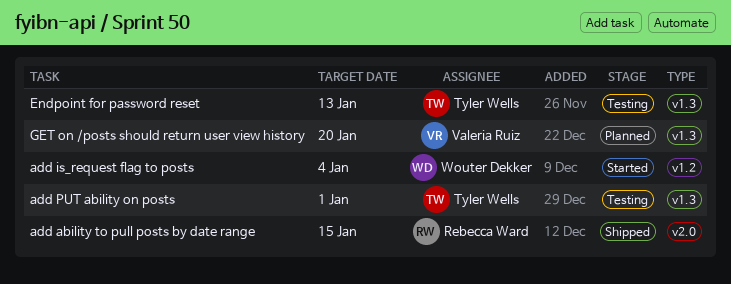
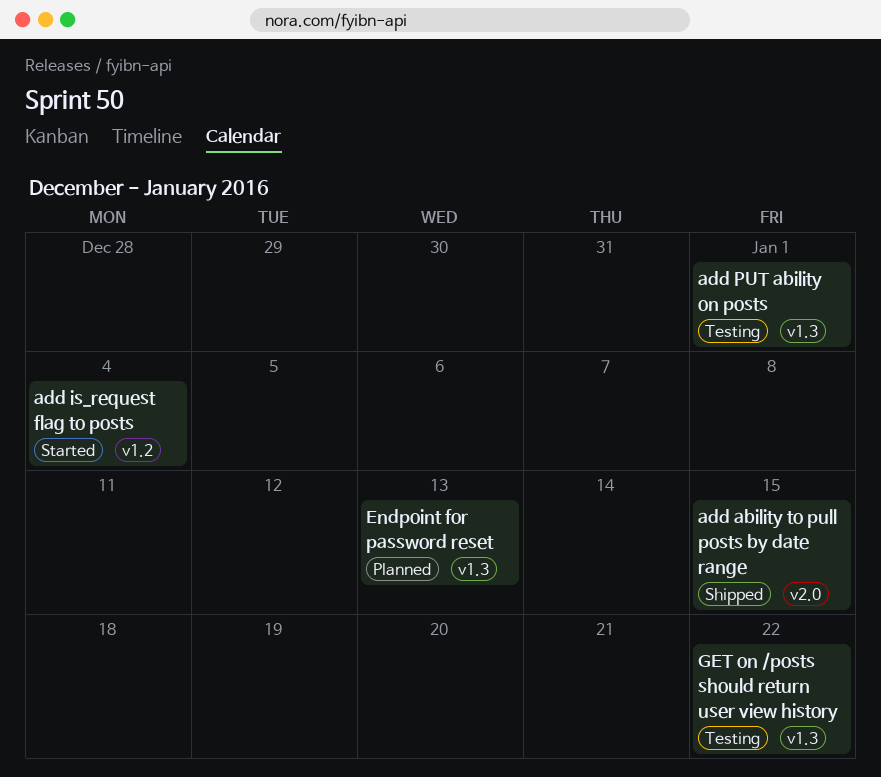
Endpoint for password reset, status: Testing -> Planned
GET on /posts should return user view history, status: Planned -> Testing
GET on /posts should return user view history, due: Jan 20 -> Jan 22

